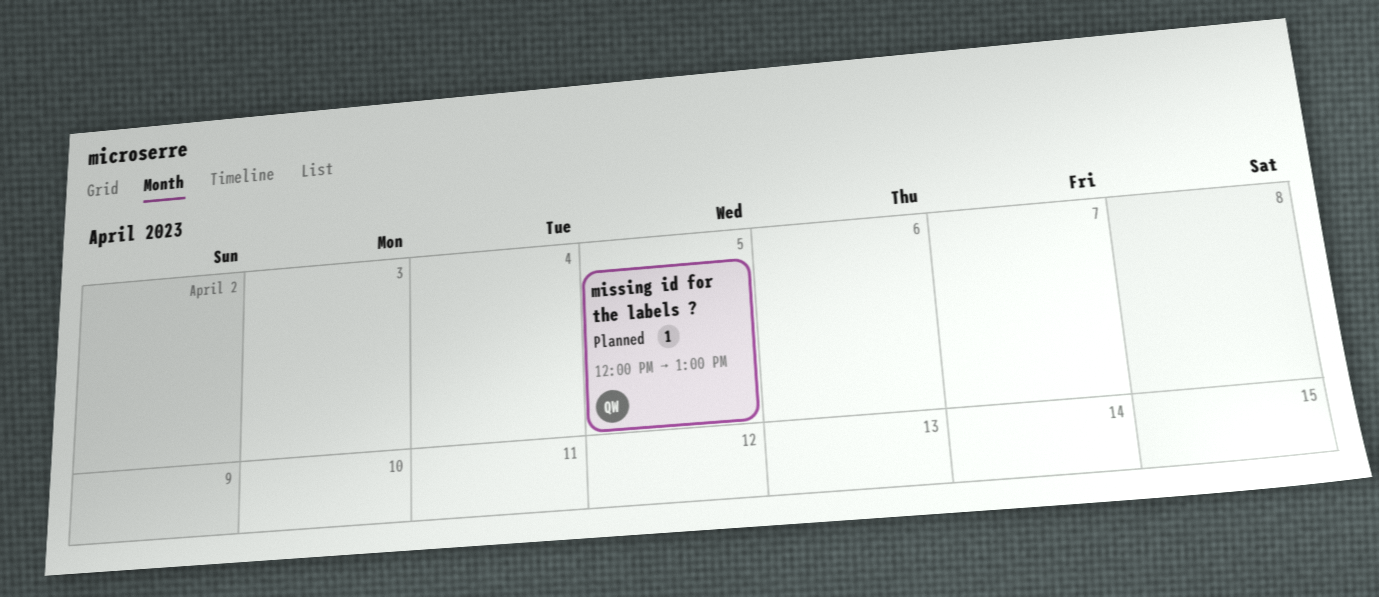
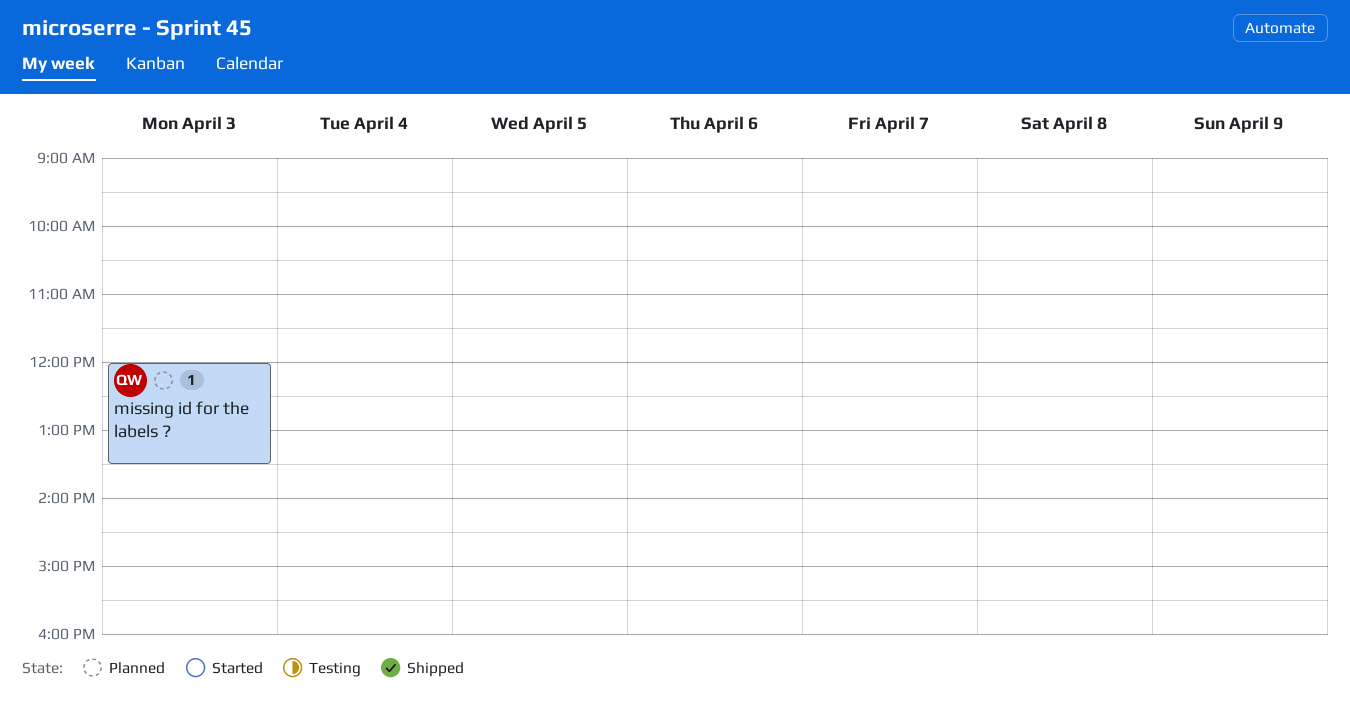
missing id for the labels ?, day: Apr 5 -> Apr 3
missing id for the labels ?, ends: 13:00 -> 13:30

